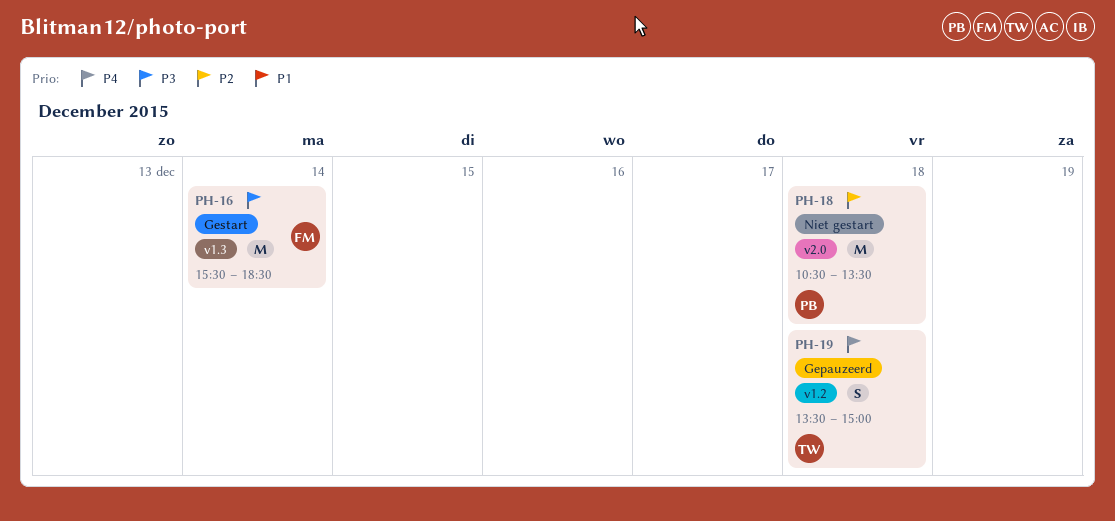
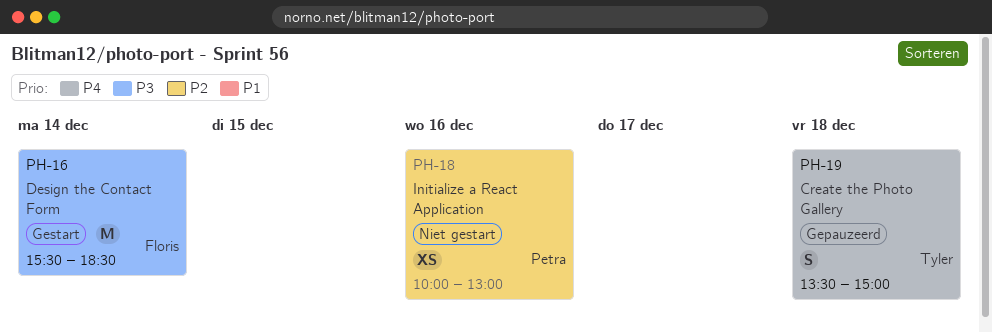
PH-18, estimate: M -> XS
PH-18, day: Dec 18 -> Dec 16
PH-18, begins: 10:30 -> 10:00
PH-18, ends: 13:30 -> 13:00

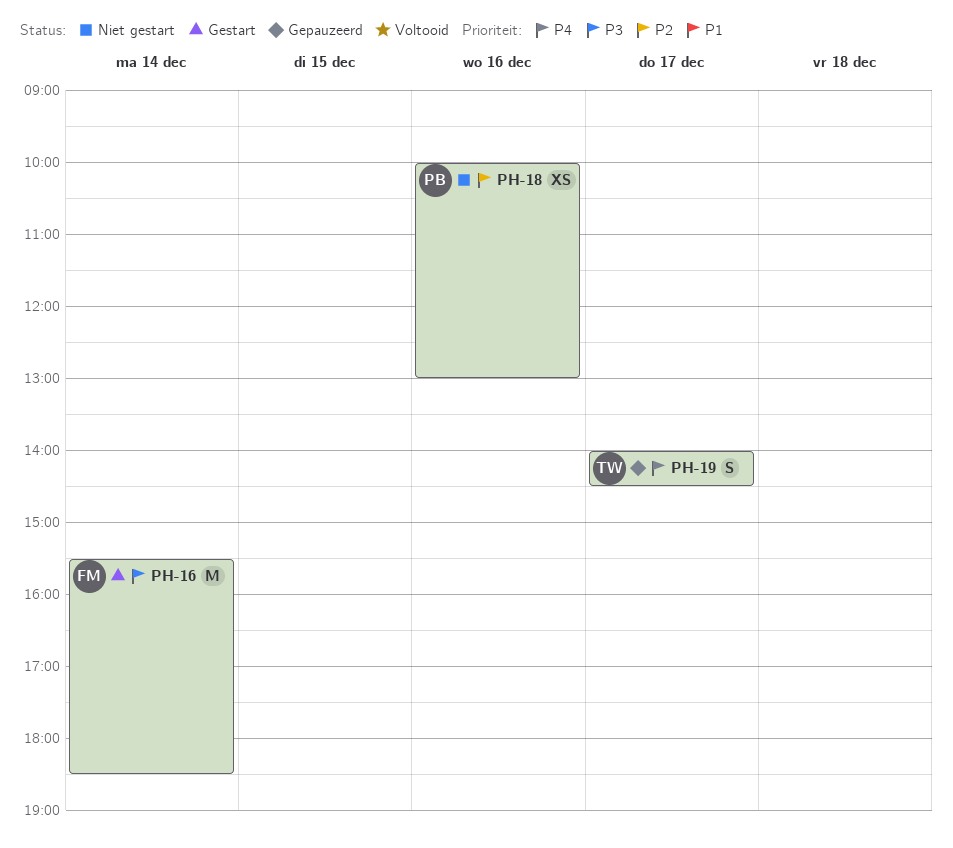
PH-19, day: Dec 18 -> Dec 17
PH-19, begins: 13:30 -> 14:00
PH-19, ends: 15:00 -> 14:30

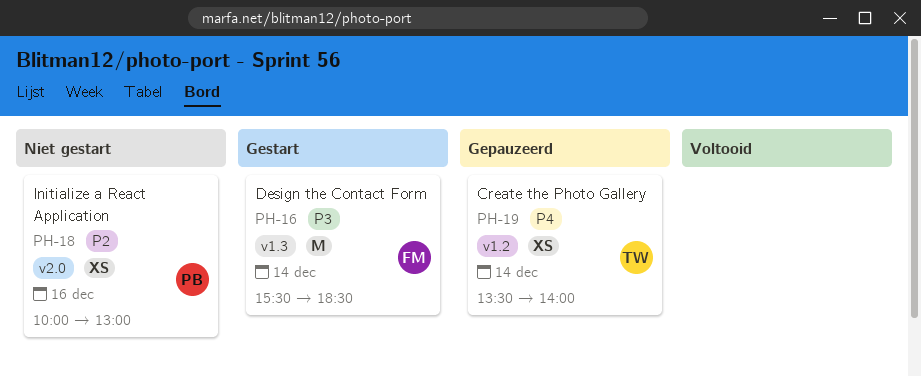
PH-19, estimate: S -> XS
PH-19, day: Dec 17 -> Dec 14
PH-19, begins: 14:00 -> 13:30
PH-19, ends: 14:30 -> 14:00

